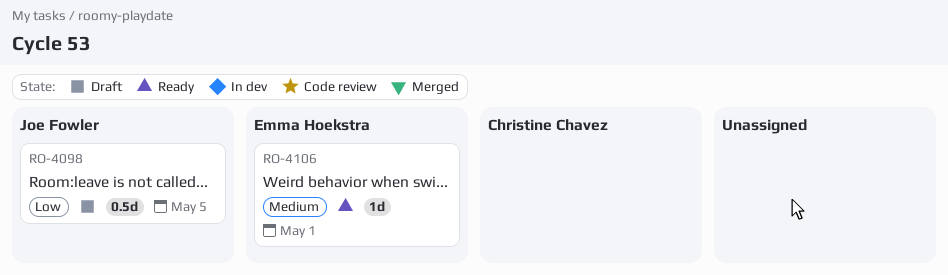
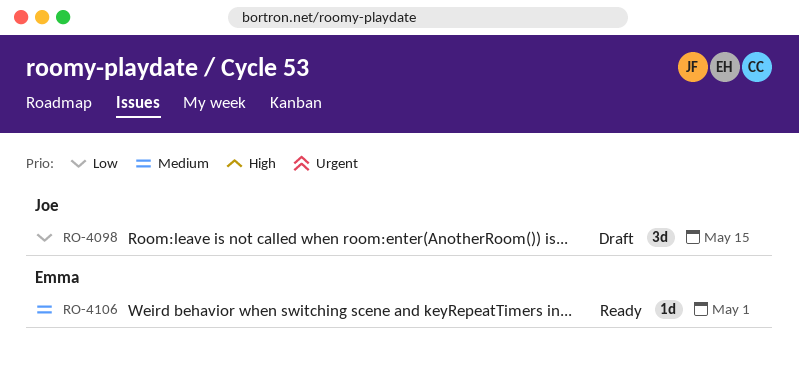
RO-4098, estimate: 0.5d -> 3d
RO-4098, due: May 5 -> May 15

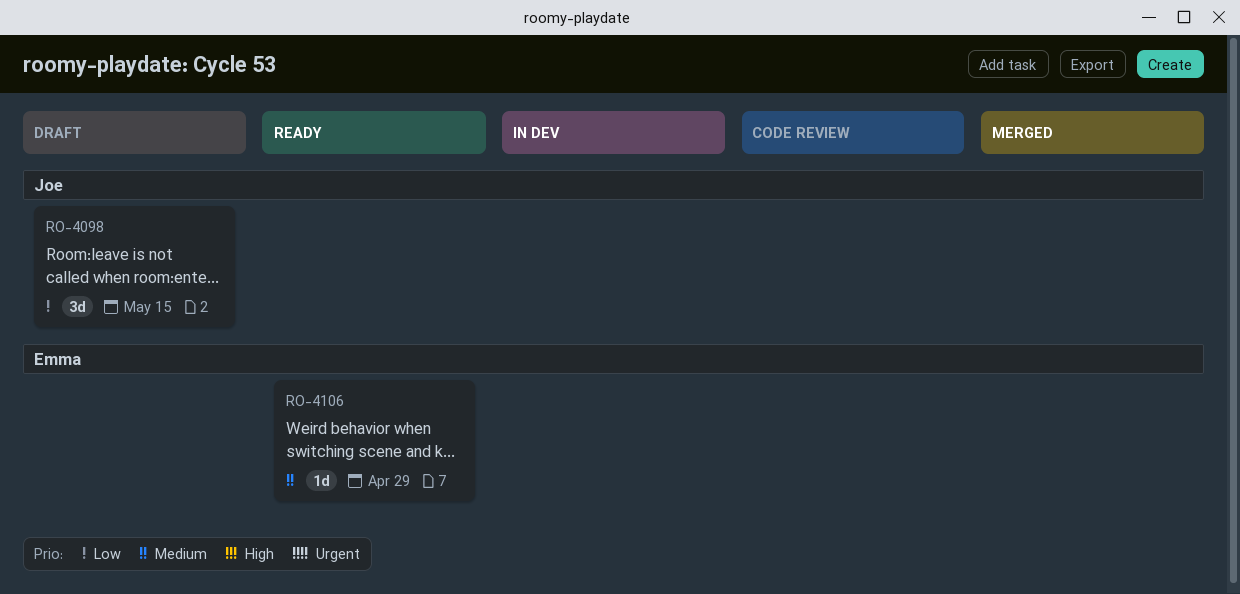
RO-4106, due: May 1 -> Apr 29

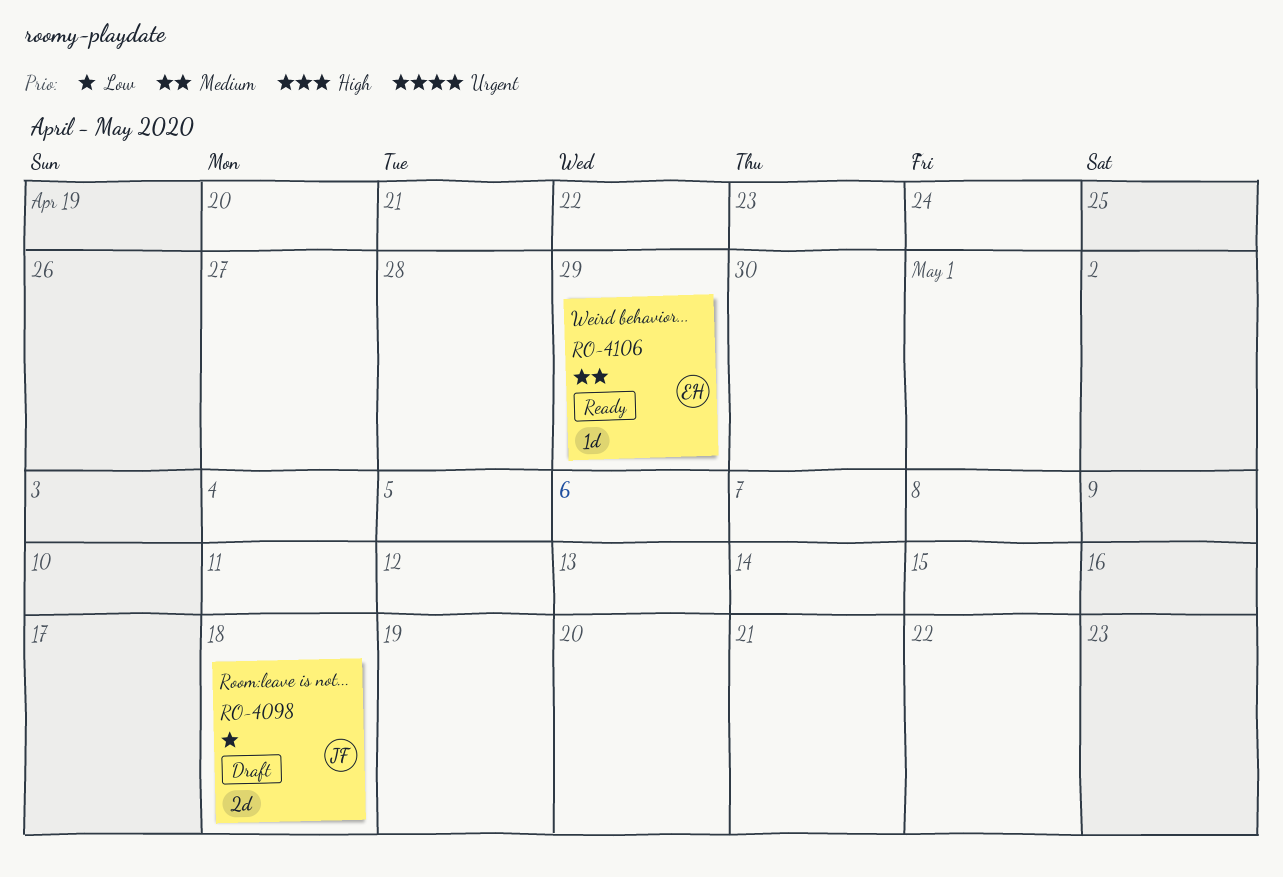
RO-4098, estimate: 3d -> 2d
RO-4098, due: May 15 -> May 18

